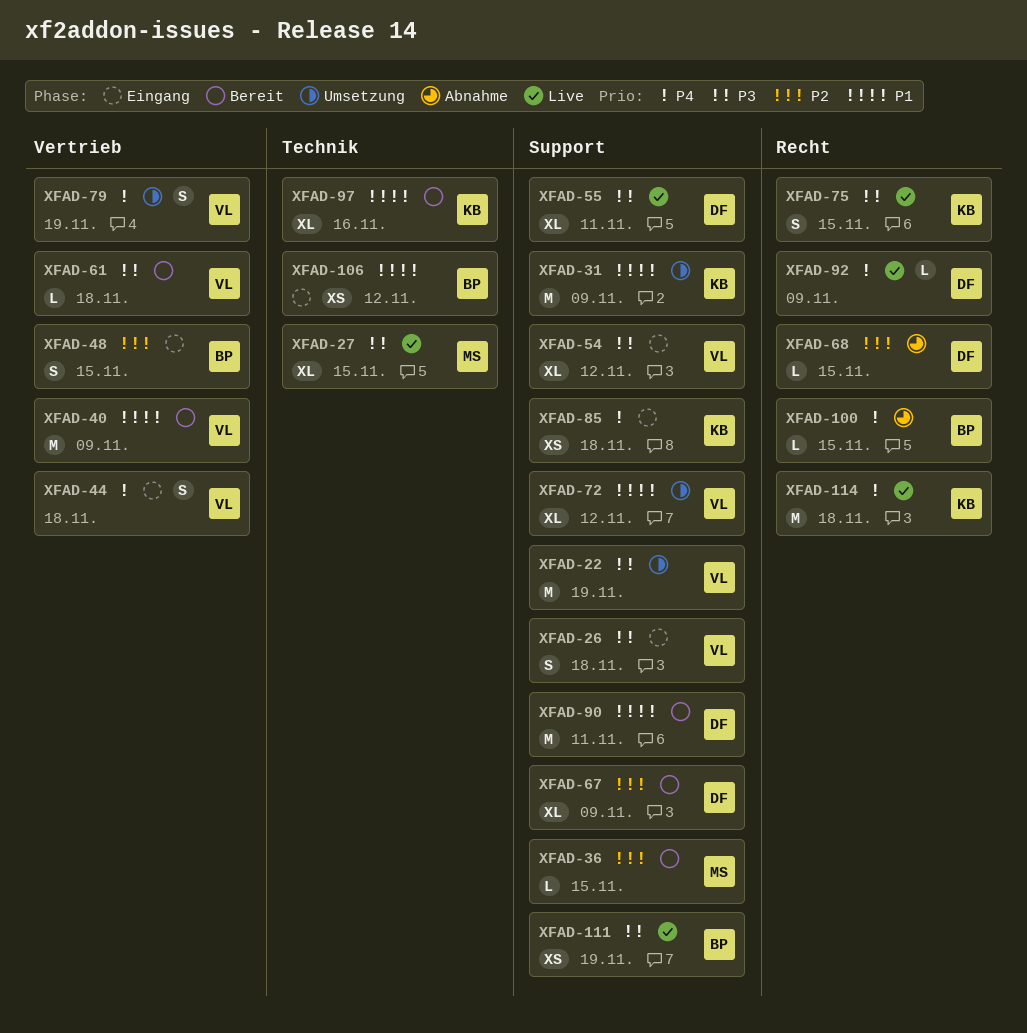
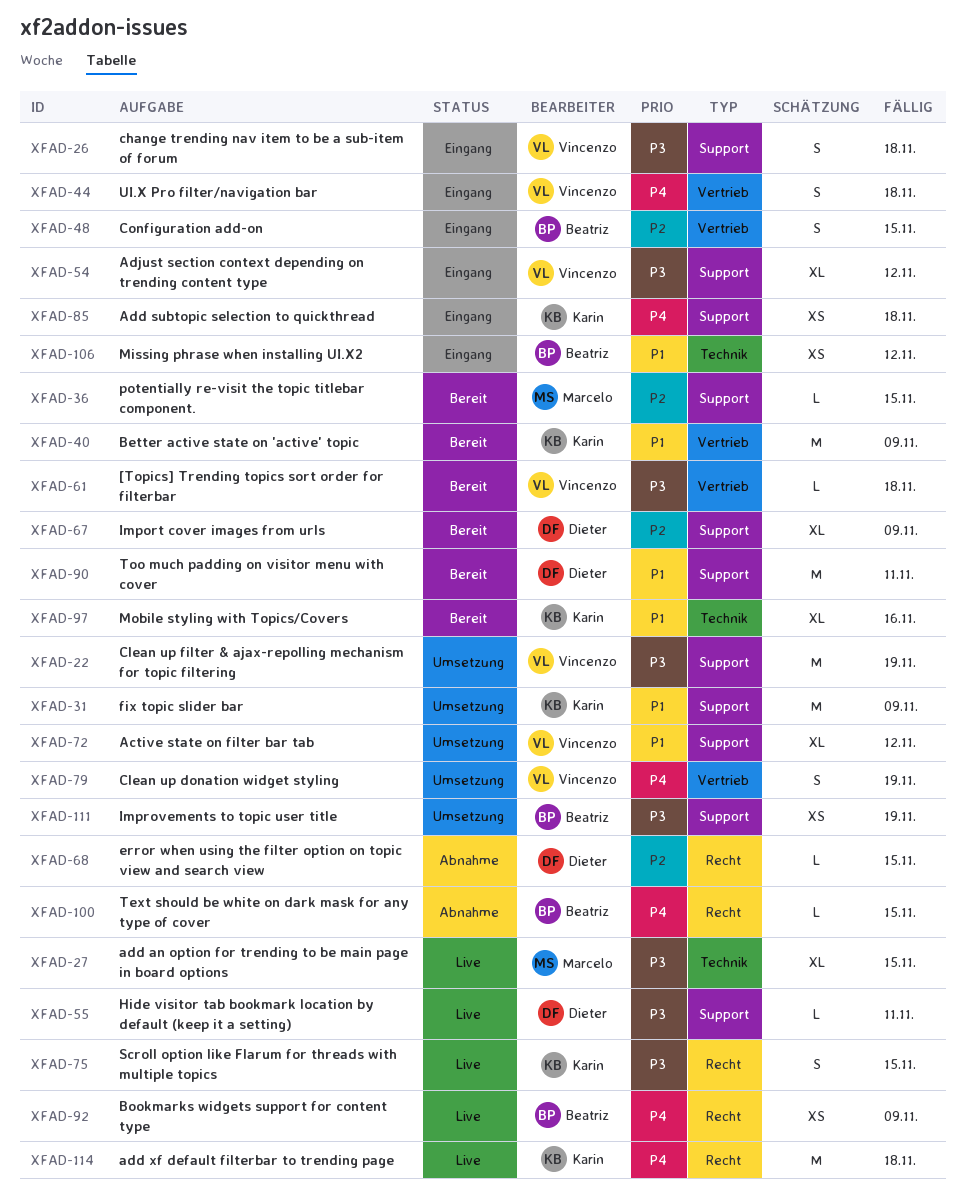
XFAD-40, owner: Vincenzo -> Karin
XFAD-55, estimate: XL -> L
XFAD-92, owner: Dieter -> Beatriz
XFAD-92, estimate: L -> XS
XFAD-111, status: Live -> Umsetzung

